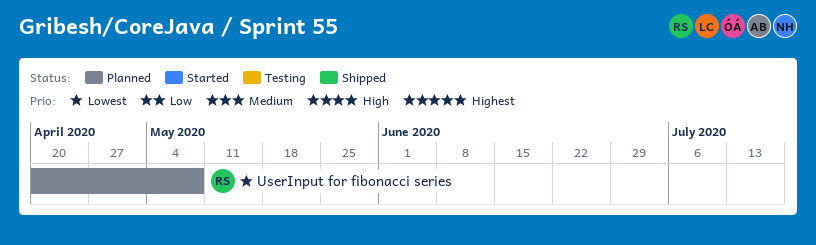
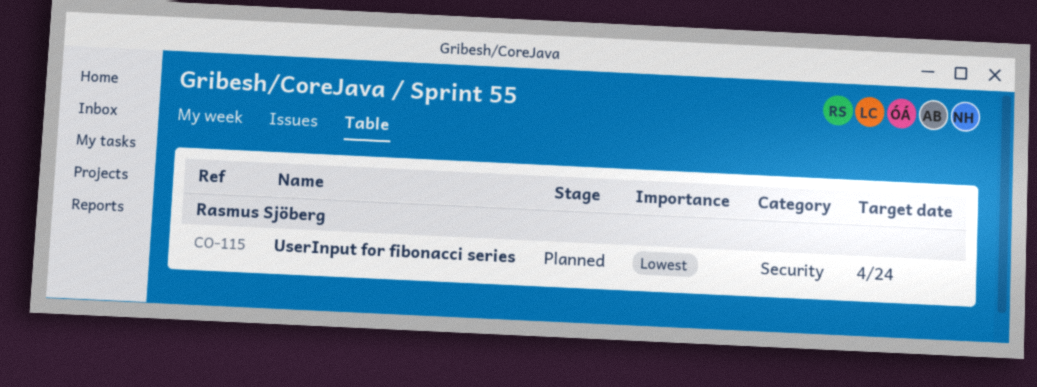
UserInput for fibonacci series, due: May 8 -> Apr 24

